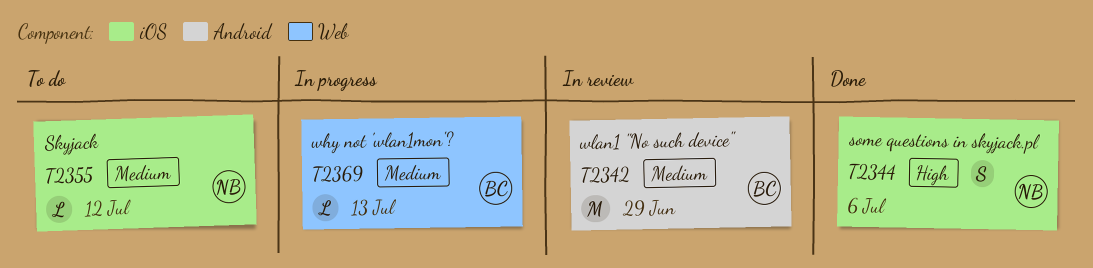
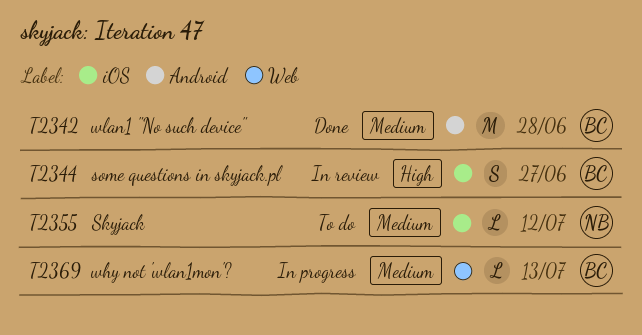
T2342, status: In review -> Done
T2342, due: Jun 29 -> Jun 28
T2344, status: Done -> In review
T2344, owner: NB -> BC
T2344, due: Jul 6 -> Jun 27

